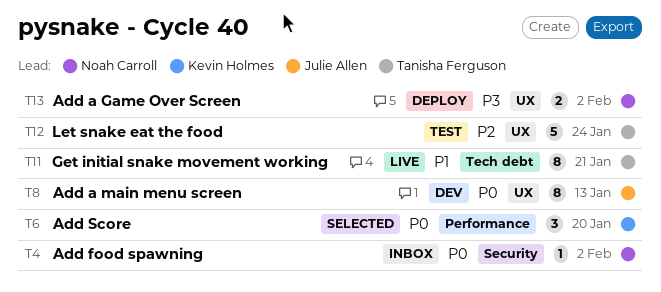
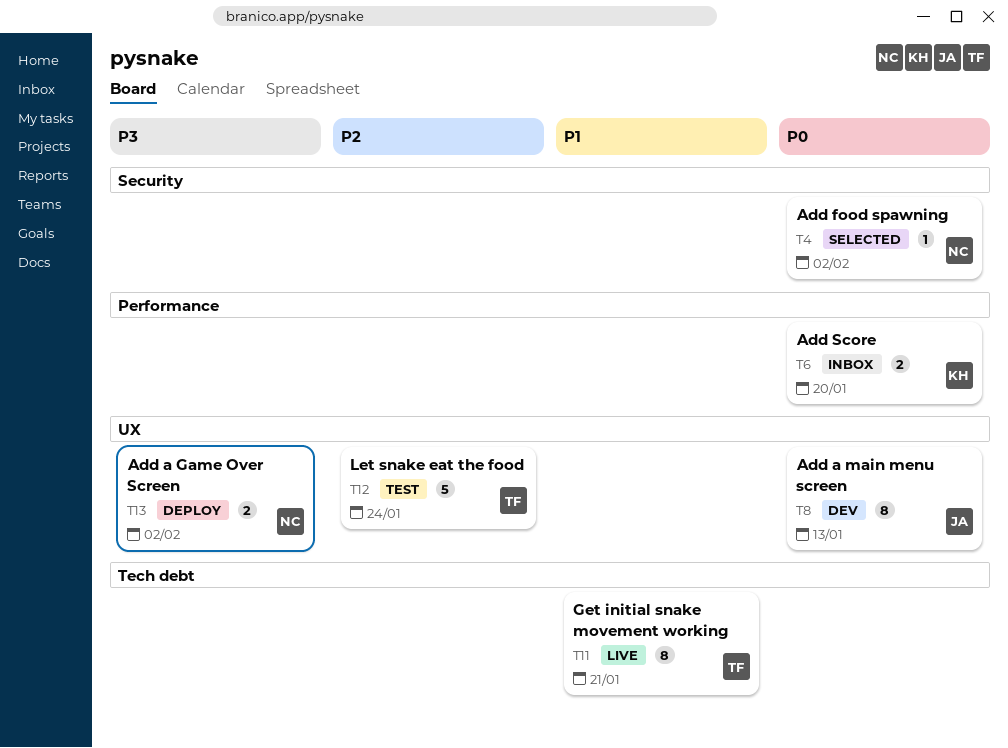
T4, status: Inbox -> Selected
T6, status: Selected -> Inbox
T6, estimate: 3 -> 2

